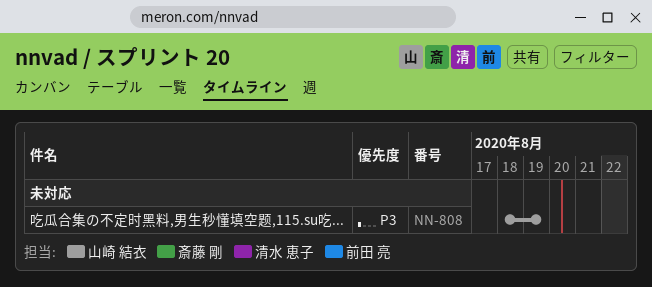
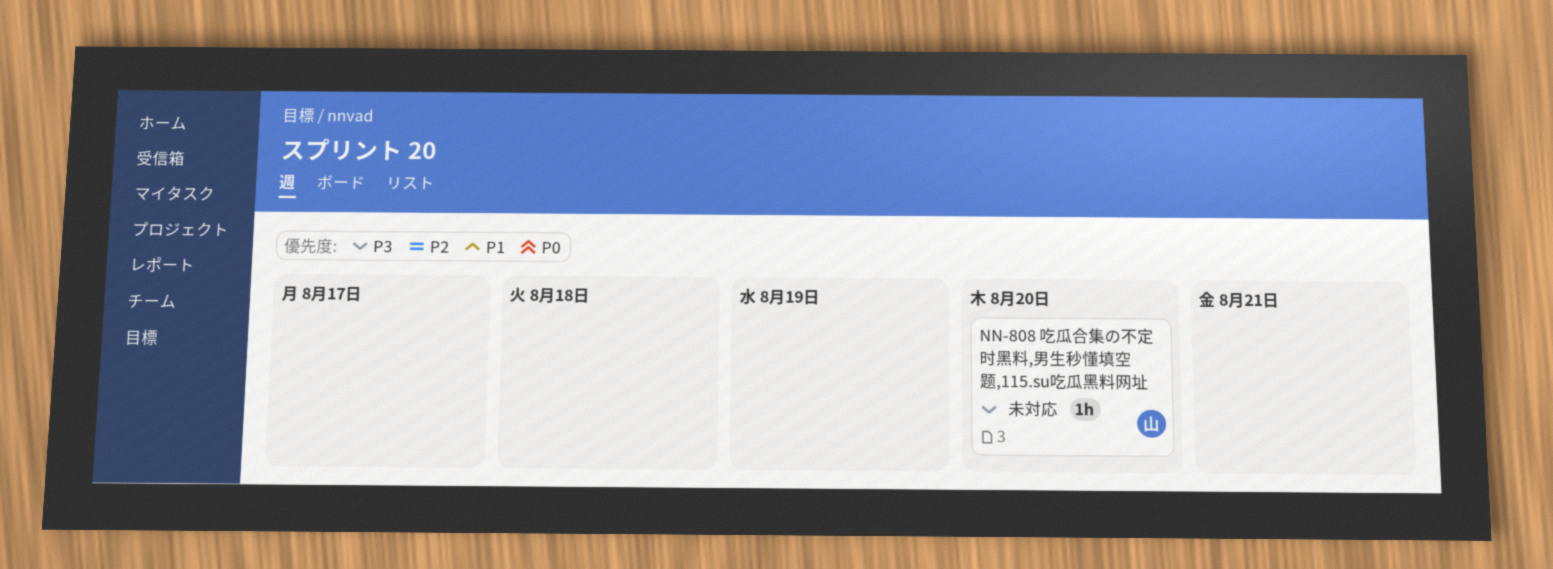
NN-808, due: Aug 19 -> Aug 20

